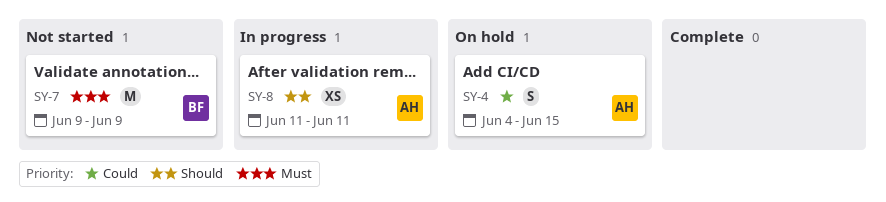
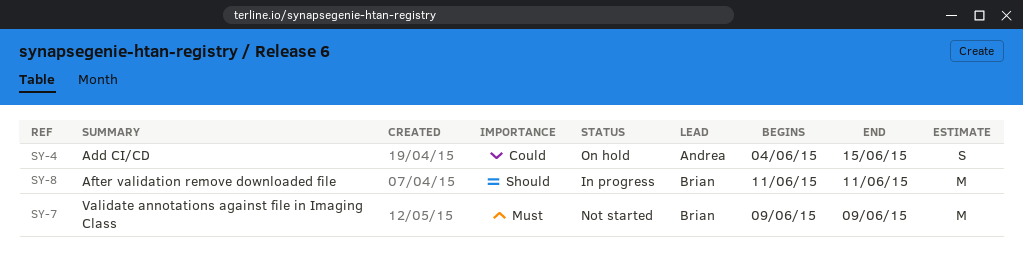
SY-8, owner: Andrea -> Brian
SY-8, estimate: XS -> M

